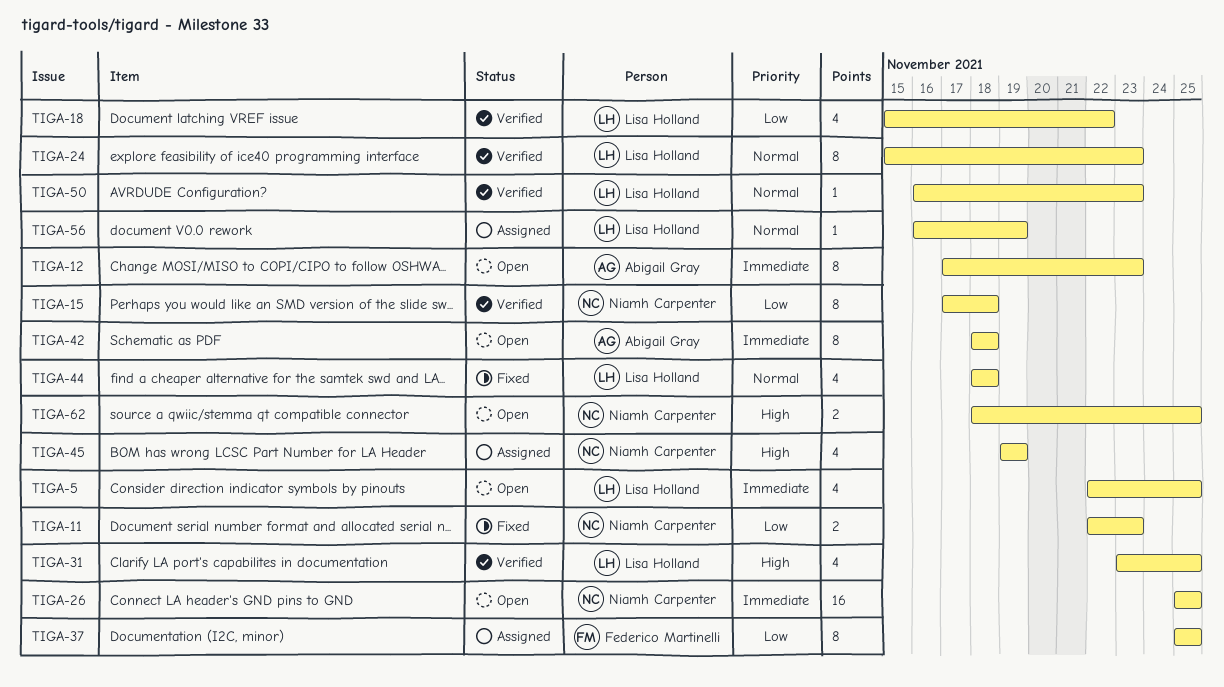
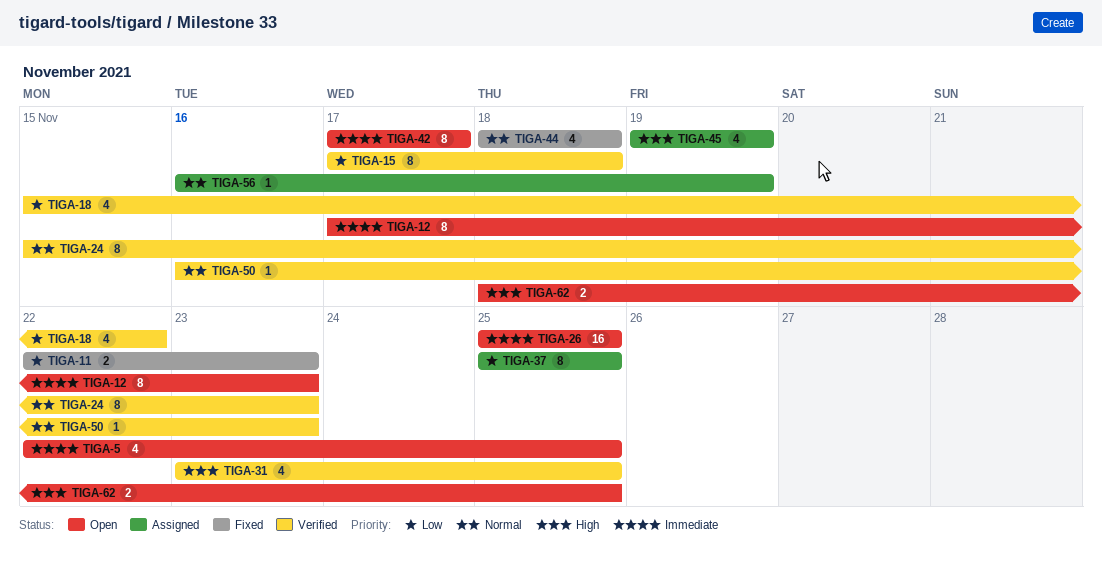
TIGA-42, start: Nov 18 -> Nov 17
TIGA-42, due: Nov 18 -> Nov 17

